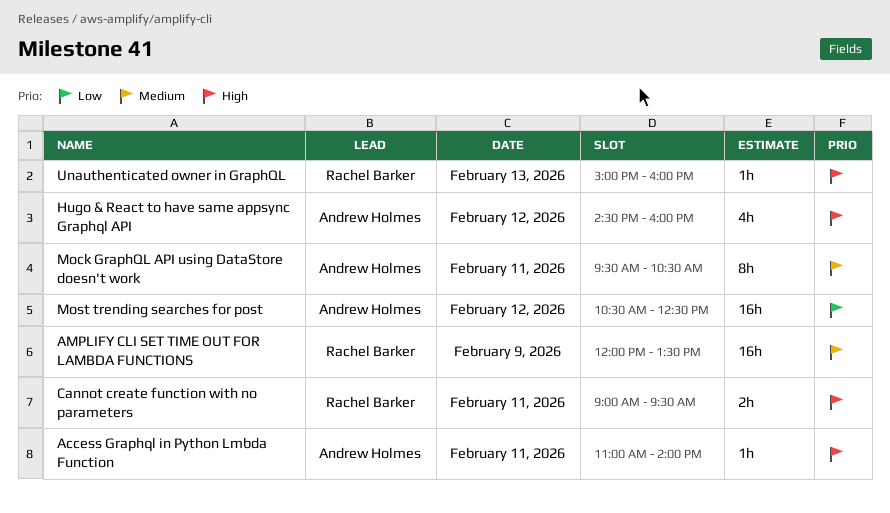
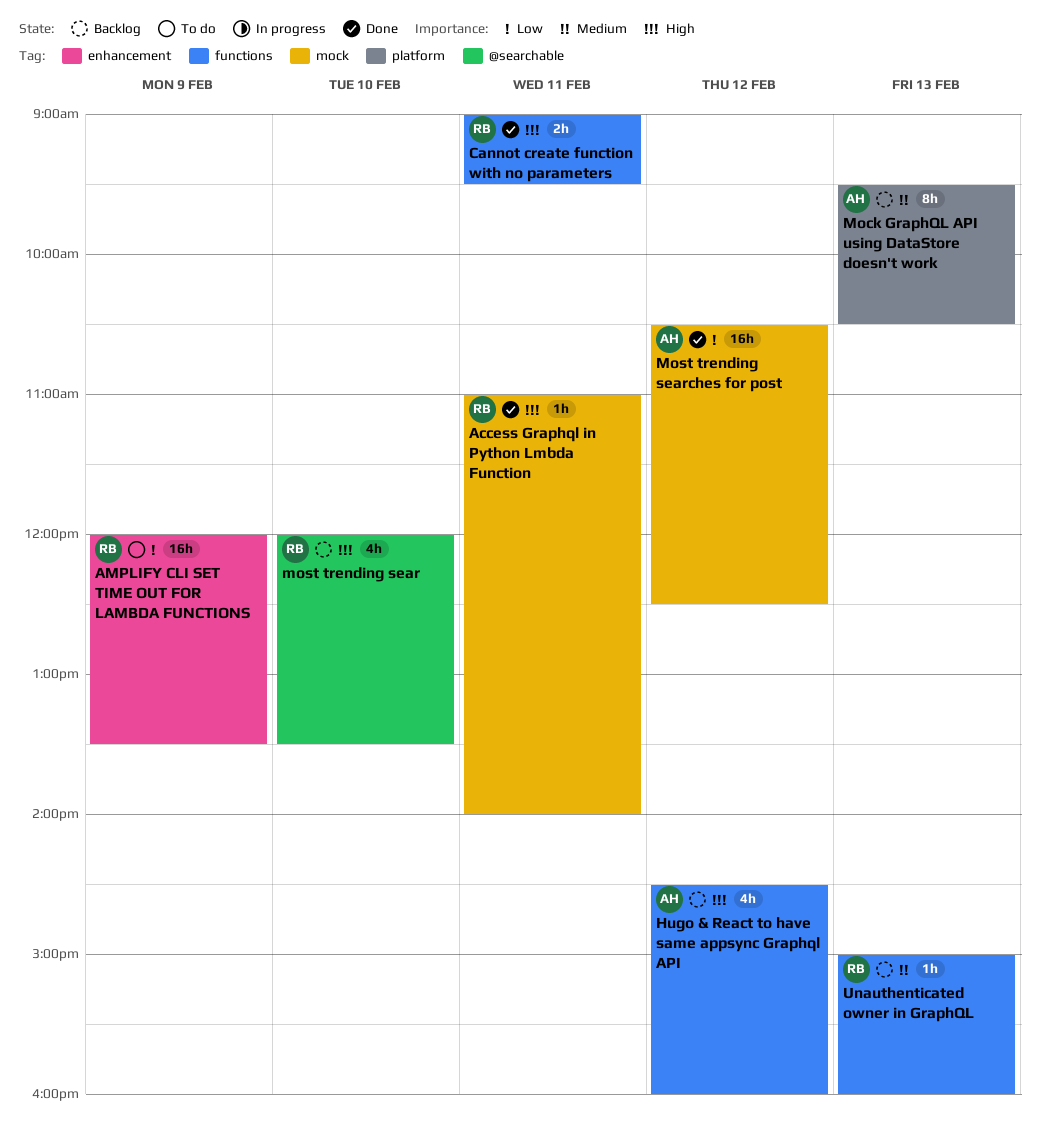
Access Graphql in Python Lmbda Function, owner: Andrew Holmes -> Rachel Barker
AMPLIFY CLI SET TIME OUT FOR LAMBDA FUNCTIONS, priority: Medium -> Low
Mock GraphQL API using DataStore doesn't work, day: Feb 11 -> Feb 13
most trending sear: none -> present
Unauthenticated owner in GraphQL, priority: High -> Medium

